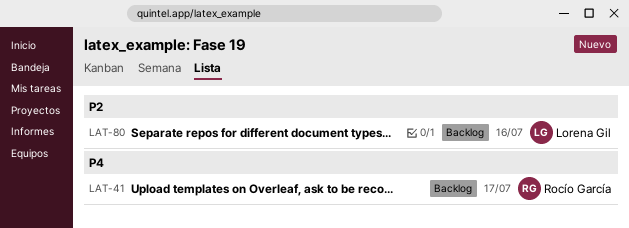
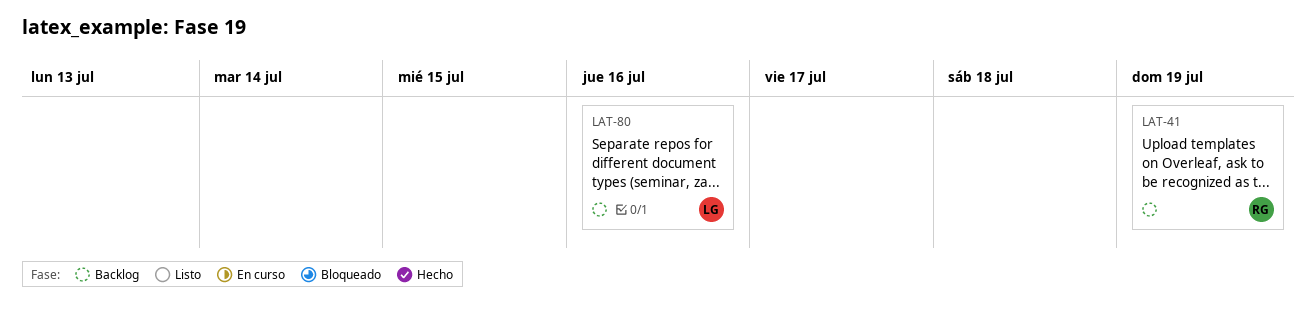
LAT-41, due: Jul 17 -> Jul 19

